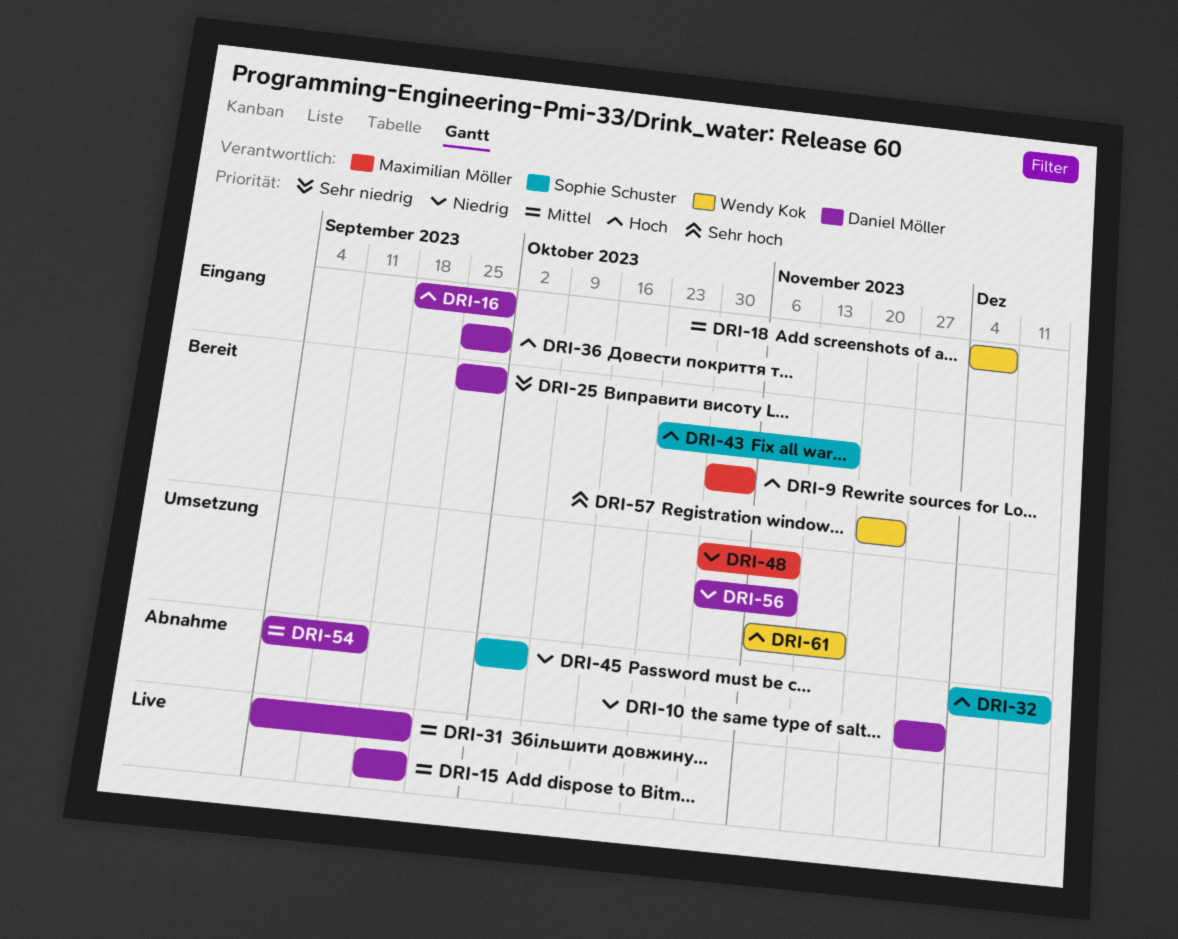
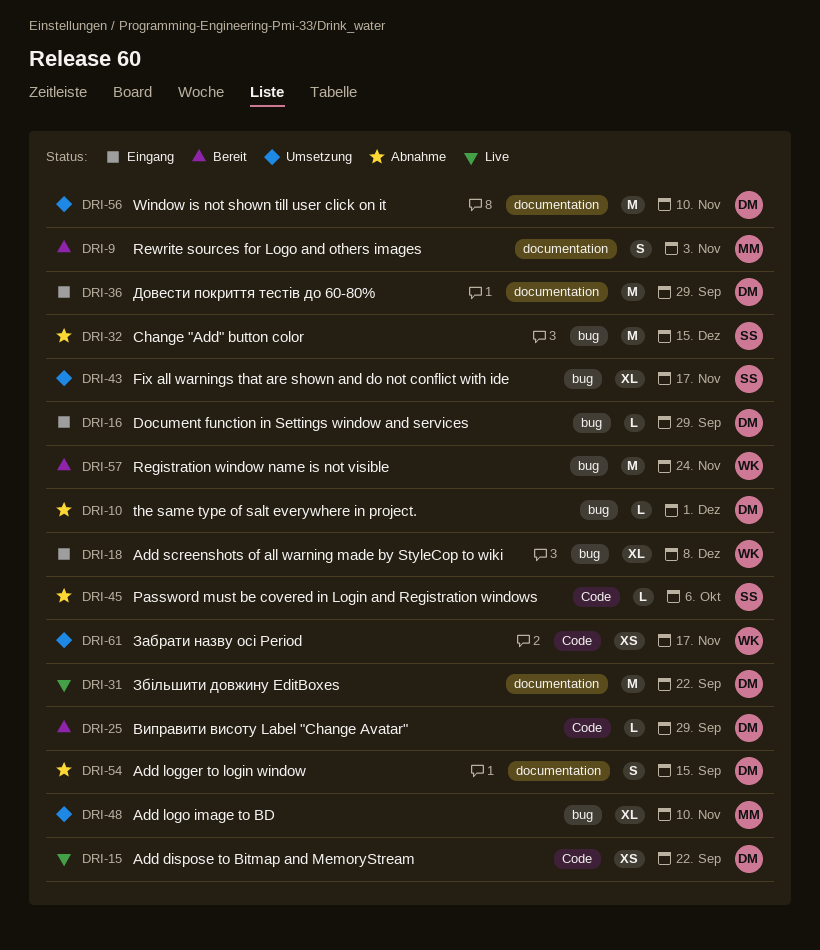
DRI-43, status: Bereit -> Umsetzung

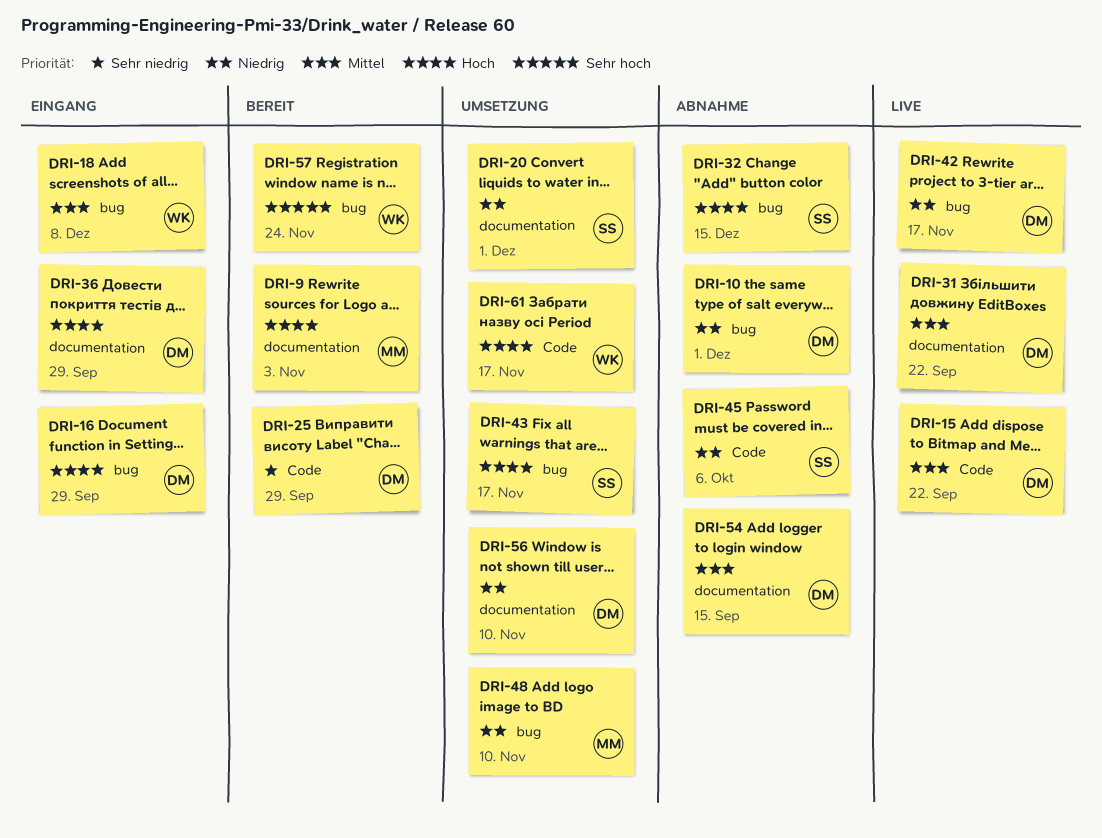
DRI-20: none -> present
DRI-42: none -> present

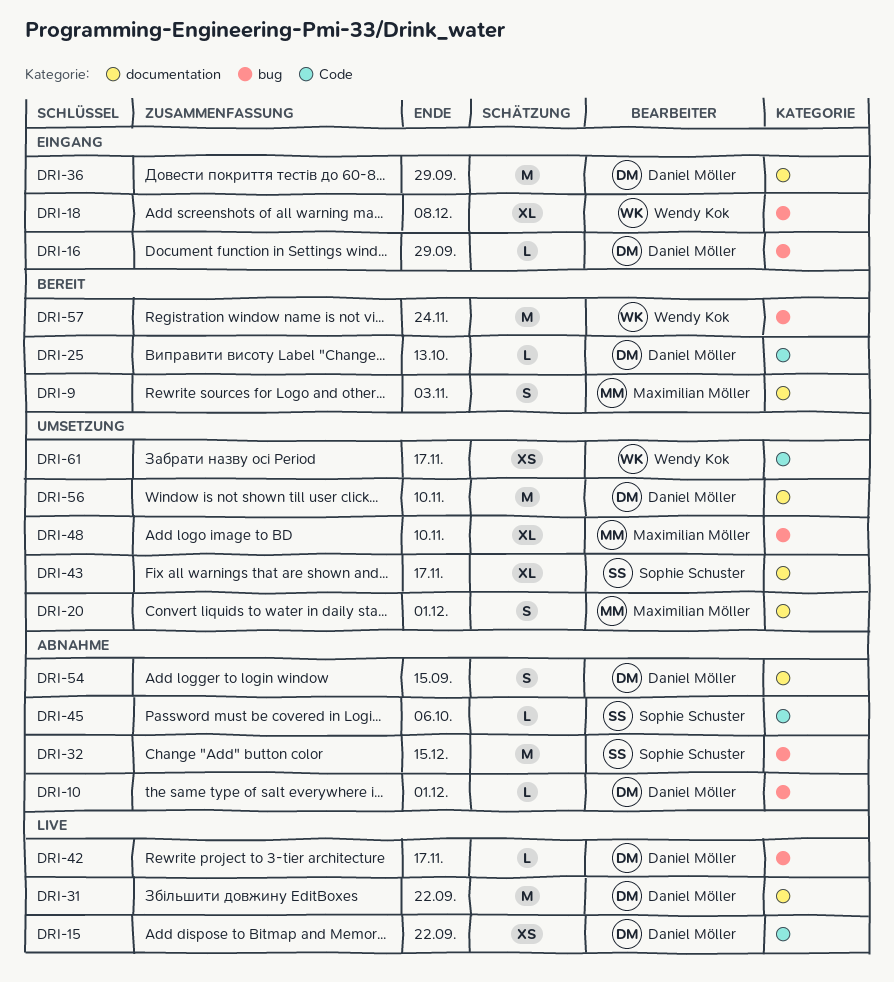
DRI-20, owner: Sophie Schuster -> Maximilian Möller
DRI-25, due: Sep 29 -> Oct 13
DRI-43, label: bug -> documentation

